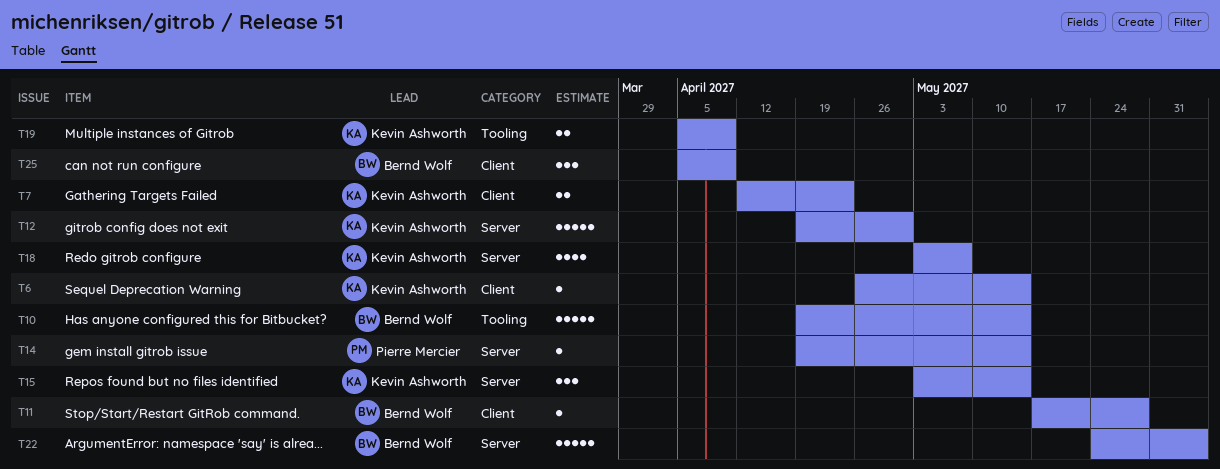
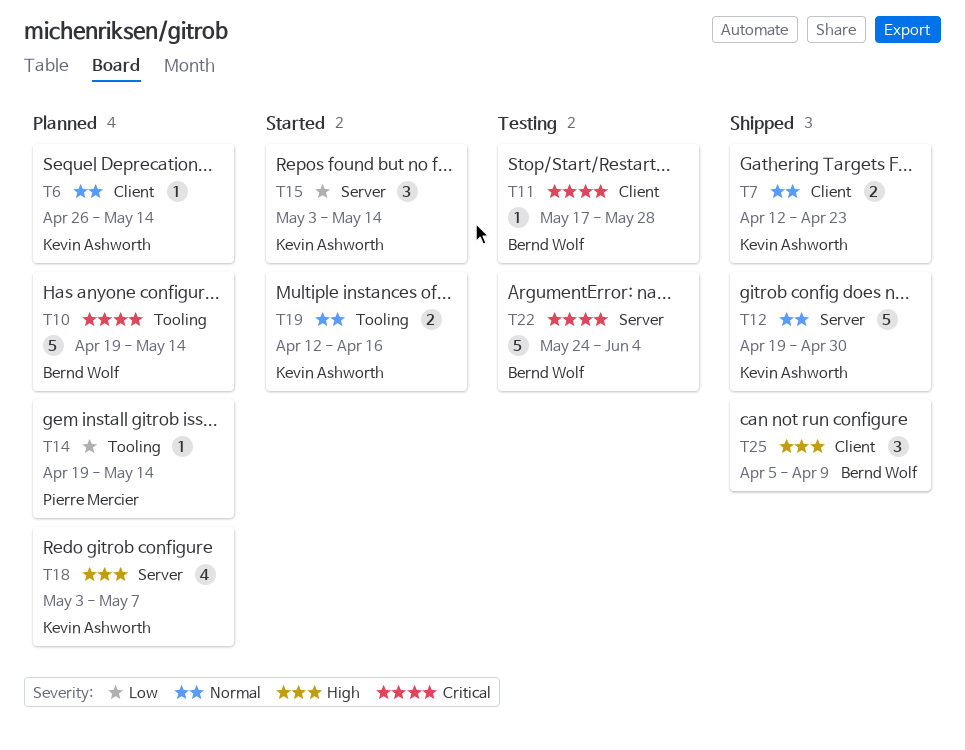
T14, label: Server -> Tooling
T19, start: Apr 5 -> Apr 12
T19, due: Apr 9 -> Apr 16

